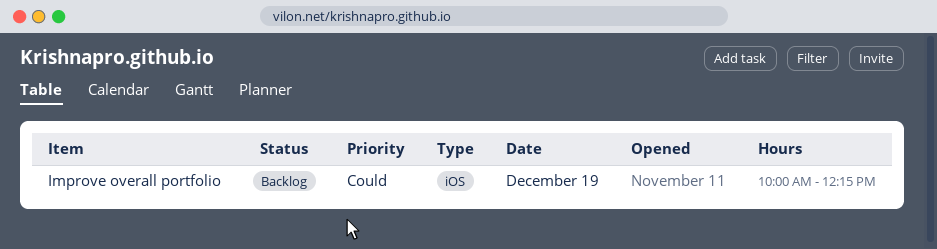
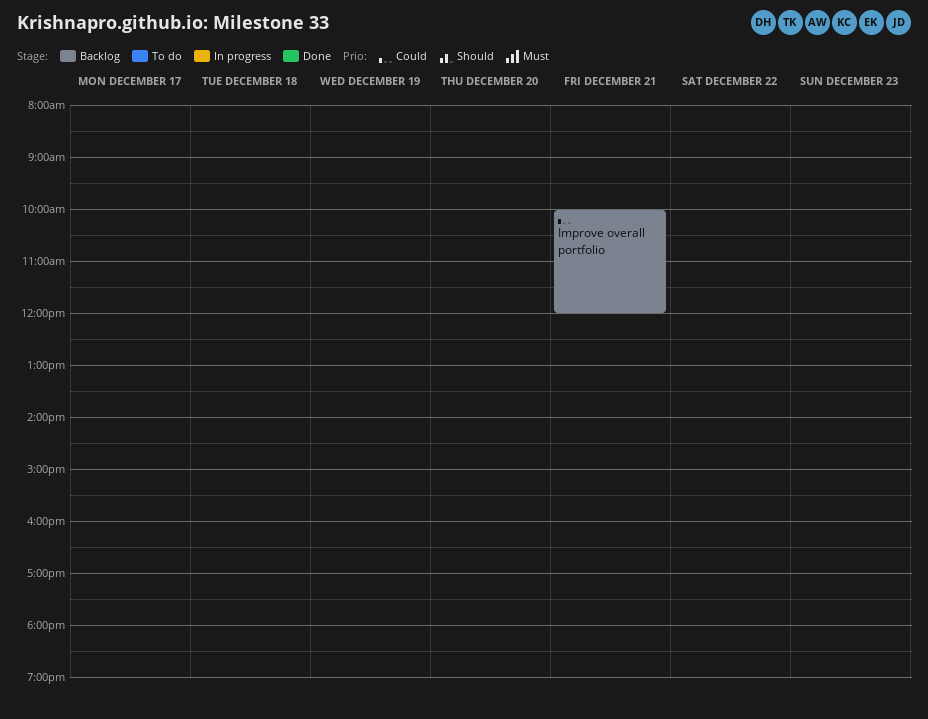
Improve overall portfolio, day: Dec 19 -> Dec 21
Improve overall portfolio, ends: 12:15 -> 12:00

